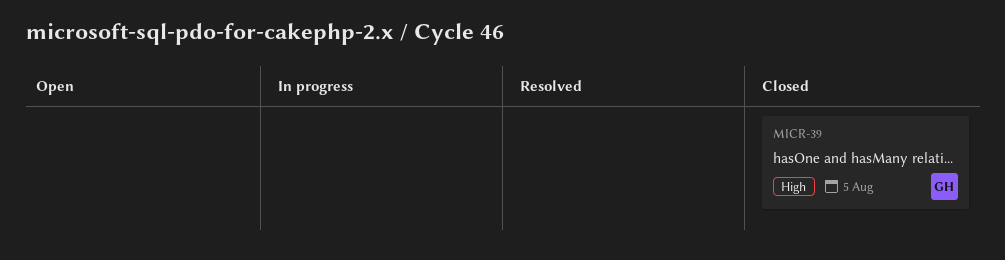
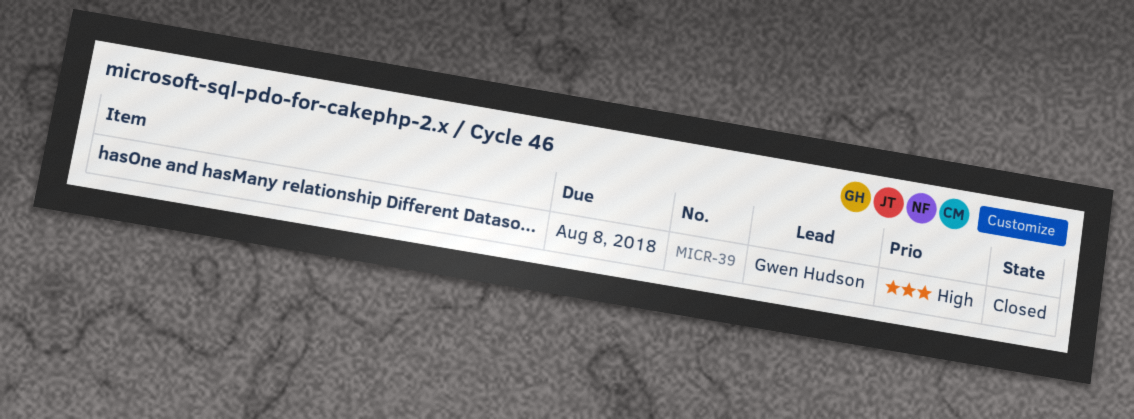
MICR-39, due: Aug 5 -> Aug 8

